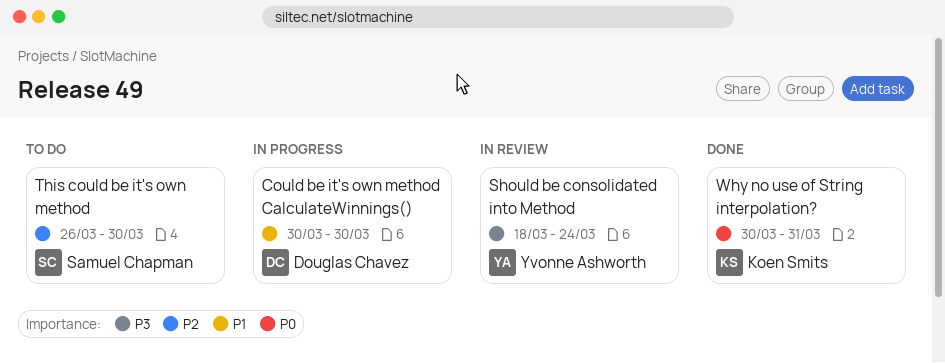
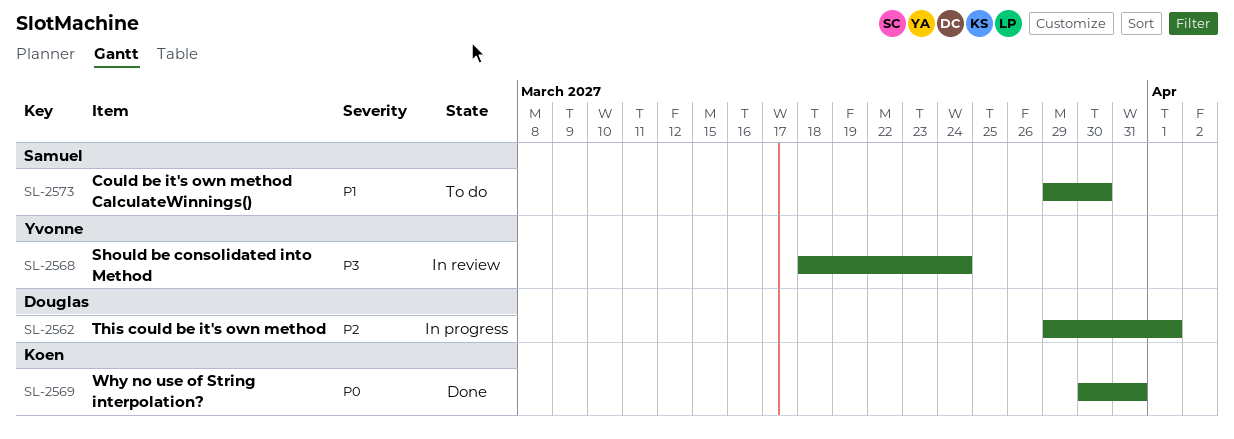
Could be it's own method CalculateWinnings(), status: In progress -> To do
Could be it's own method CalculateWinnings(), owner: Douglas Chavez -> Samuel Chapman
Could be it's own method CalculateWinnings(), start: Mar 30 -> Mar 29
This could be it's own method, status: To do -> In progress
This could be it's own method, owner: Samuel Chapman -> Douglas Chavez
This could be it's own method, start: Mar 26 -> Mar 29
This could be it's own method, due: Mar 30 -> Apr 1

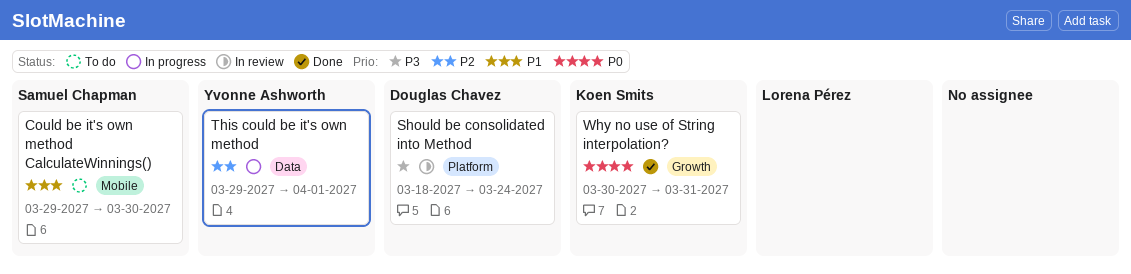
Should be consolidated into Method, owner: Yvonne Ashworth -> Douglas Chavez
This could be it's own method, owner: Douglas Chavez -> Yvonne Ashworth

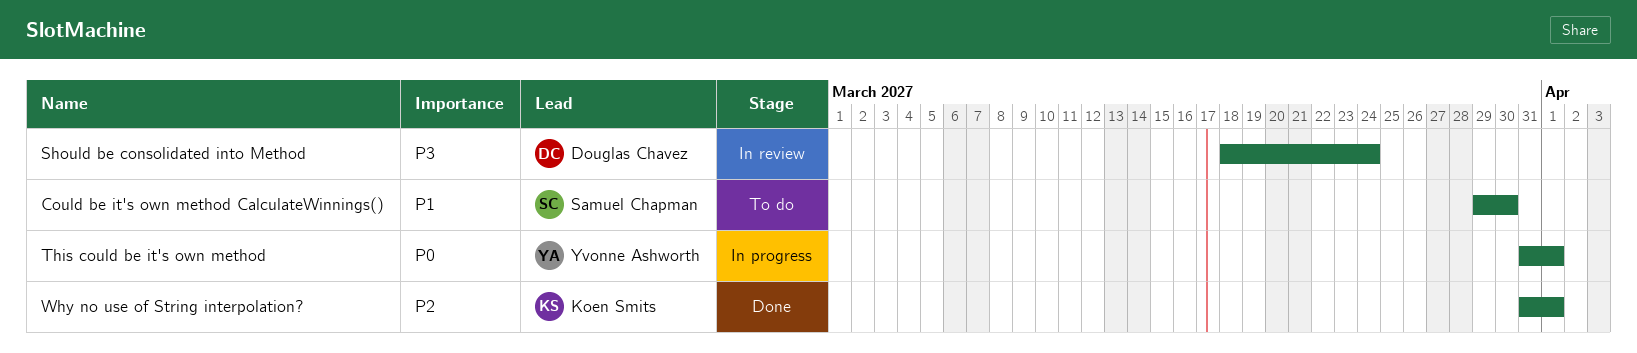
This could be it's own method, priority: P2 -> P0
This could be it's own method, start: Mar 29 -> Mar 31
Why no use of String interpolation?, priority: P0 -> P2
Why no use of String interpolation?, start: Mar 30 -> Mar 31
Why no use of String interpolation?, due: Mar 31 -> Apr 1

